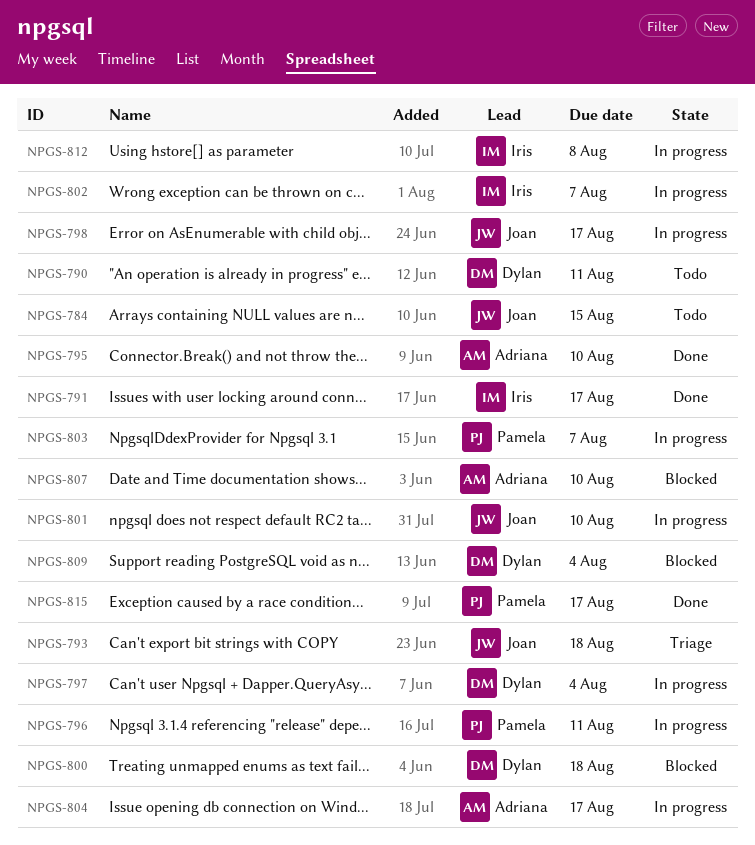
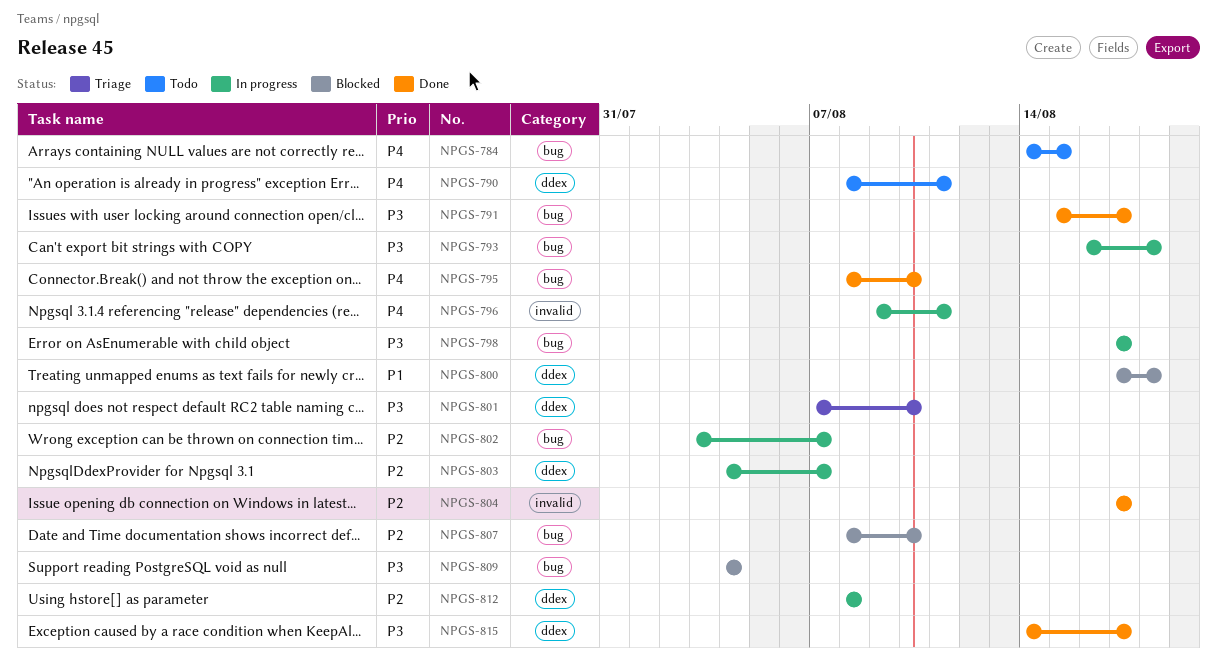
NPGS-793, status: Triage -> In progress
NPGS-797: present -> none
NPGS-801, status: In progress -> Triage
NPGS-804, status: In progress -> Done

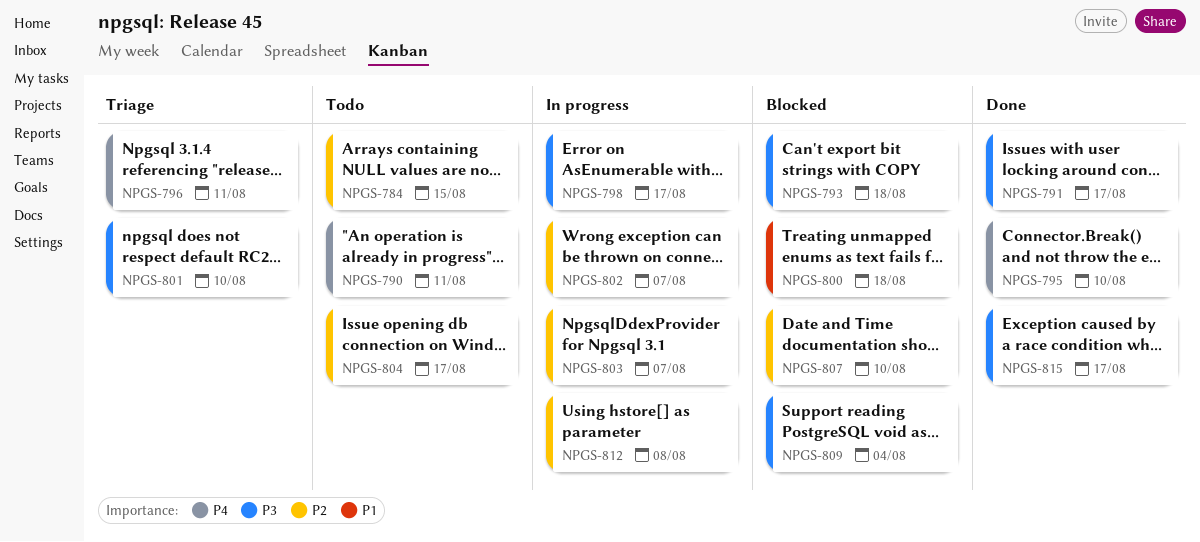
NPGS-784, priority: P4 -> P2
NPGS-793, status: In progress -> Blocked
NPGS-796, status: In progress -> Triage
NPGS-804, status: Done -> Todo

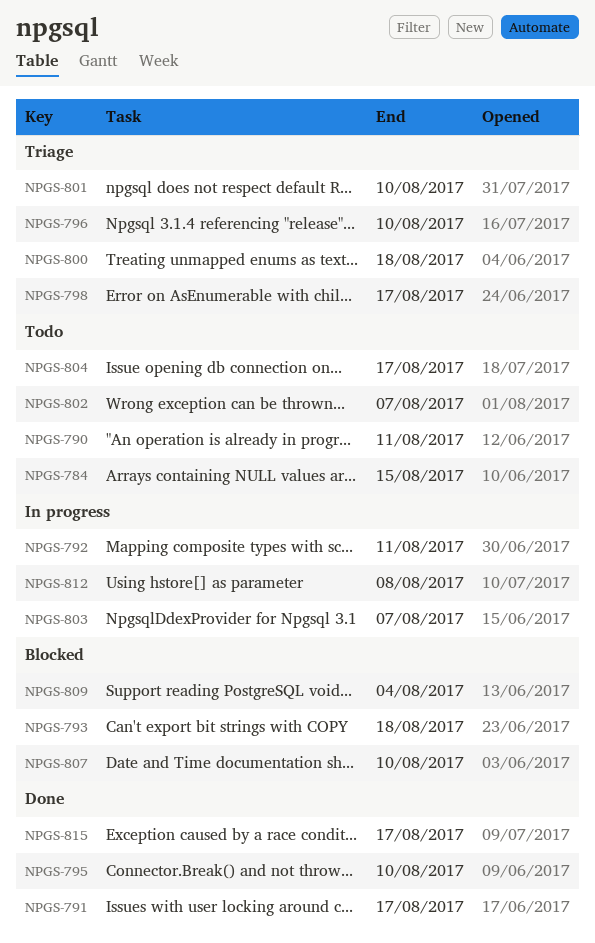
NPGS-792: none -> present
NPGS-796, due: Aug 11 -> Aug 10
NPGS-798, status: In progress -> Triage
NPGS-800, status: Blocked -> Triage
NPGS-802, status: In progress -> Todo

